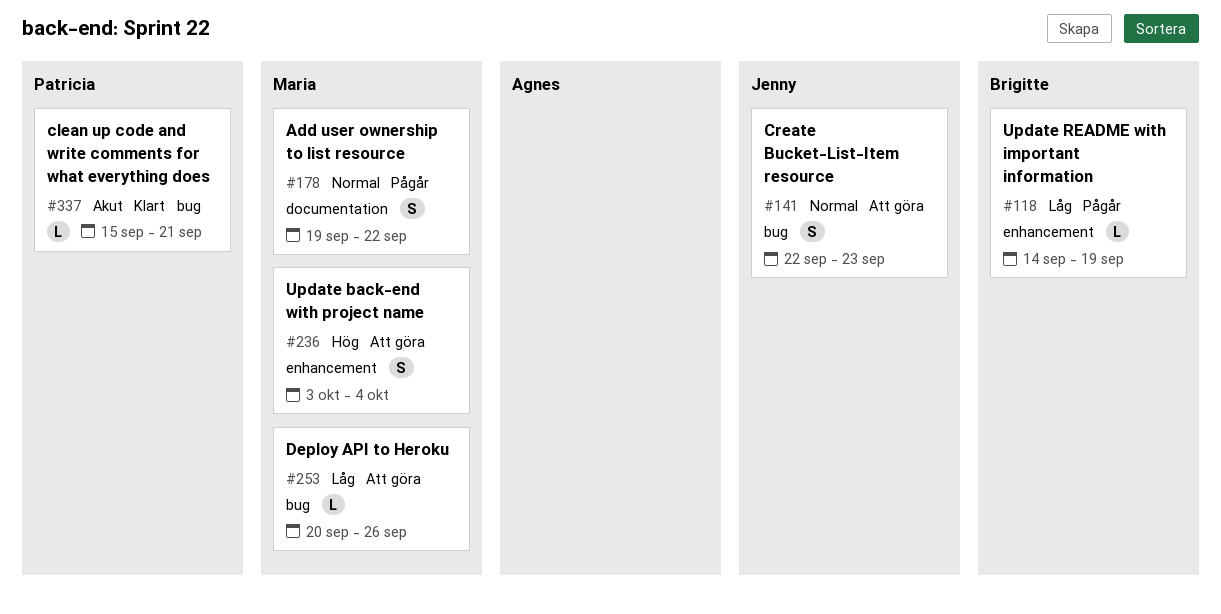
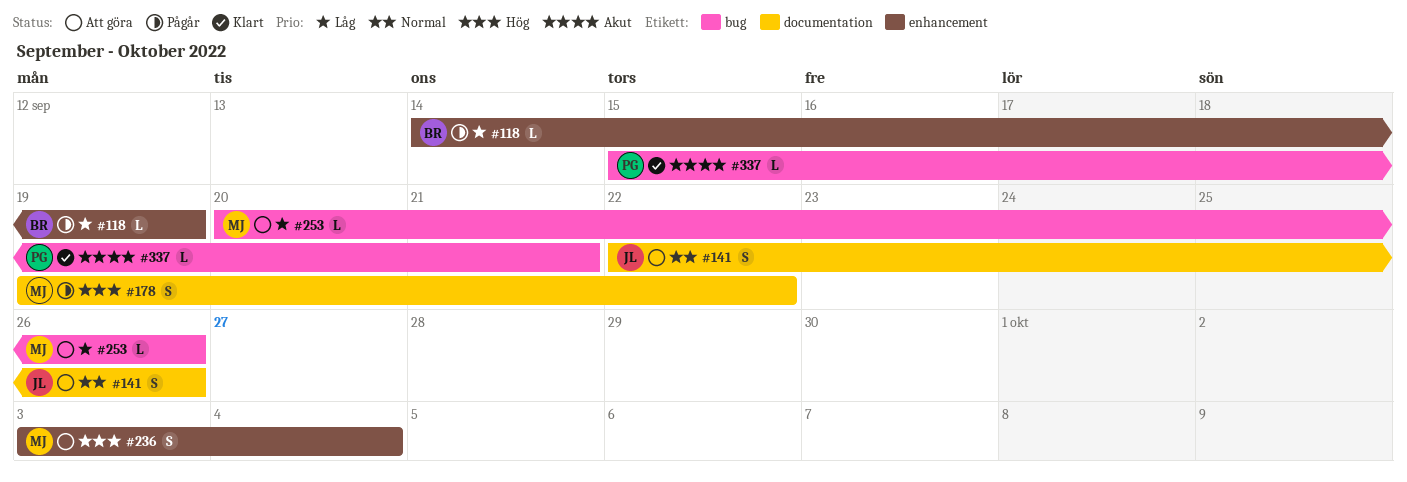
#141, label: bug -> documentation
#141, due: Sep 23 -> Sep 26
#178, priority: Normal -> Hög

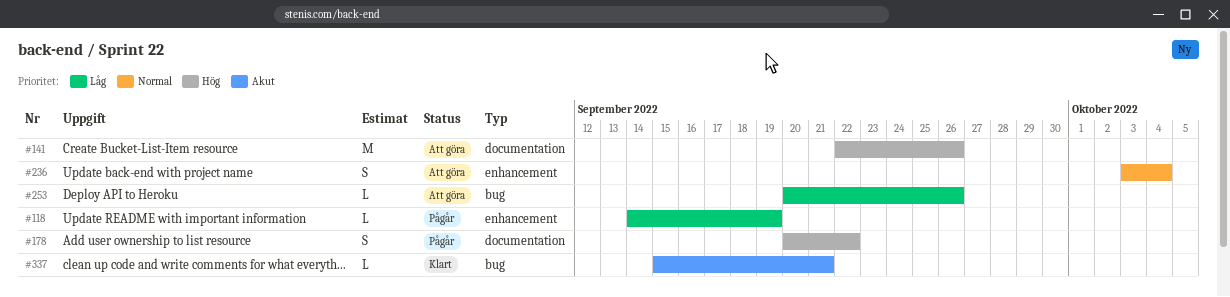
#141, priority: Normal -> Hög
#141, estimate: S -> M
#178, start: Sep 19 -> Sep 20
#236, priority: Hög -> Normal

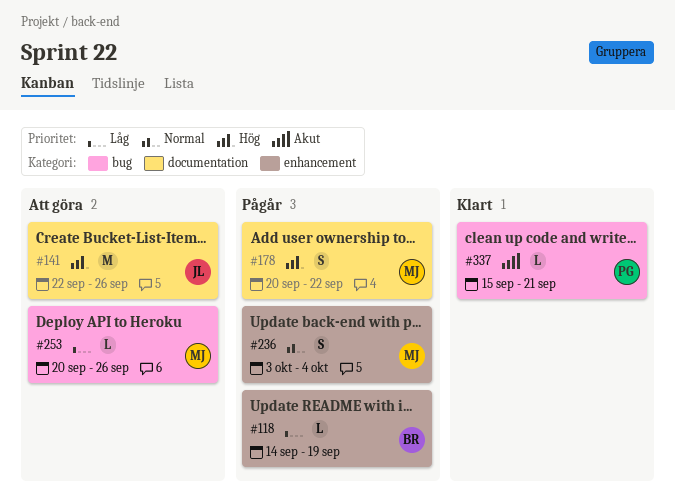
#236, status: Att göra -> Pågår

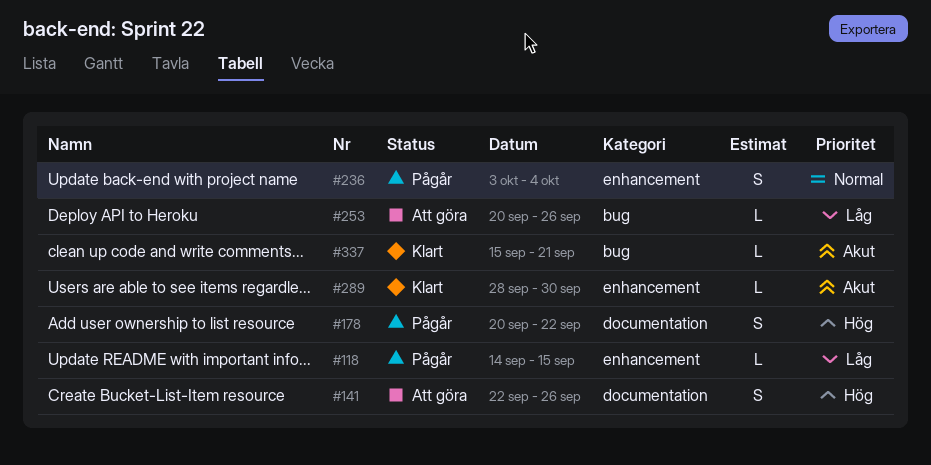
#118, due: Sep 19 -> Sep 15
#141, estimate: M -> S
#289: none -> present

